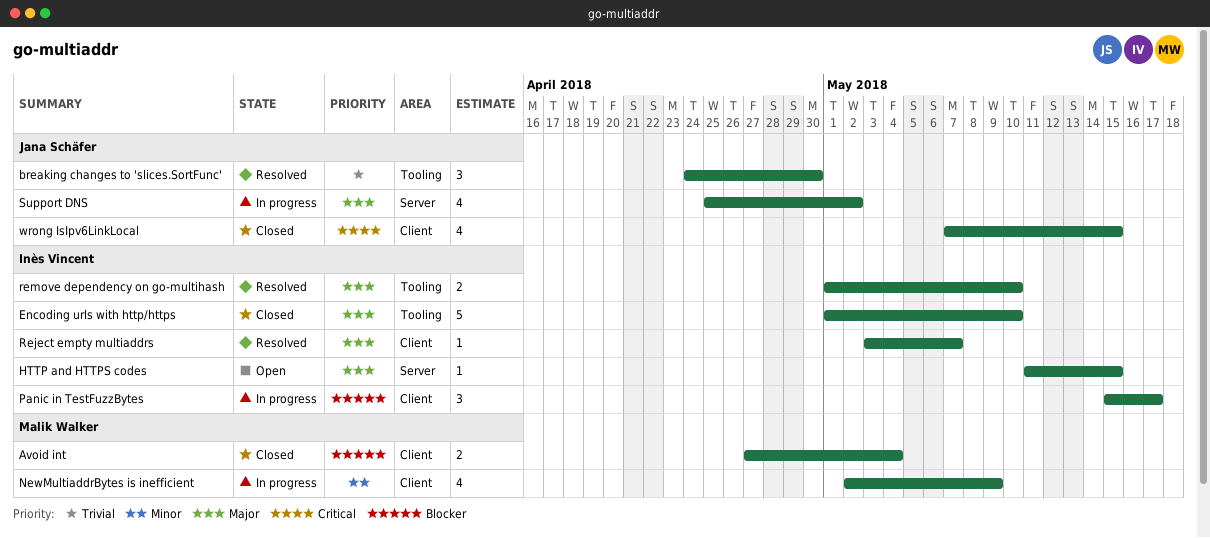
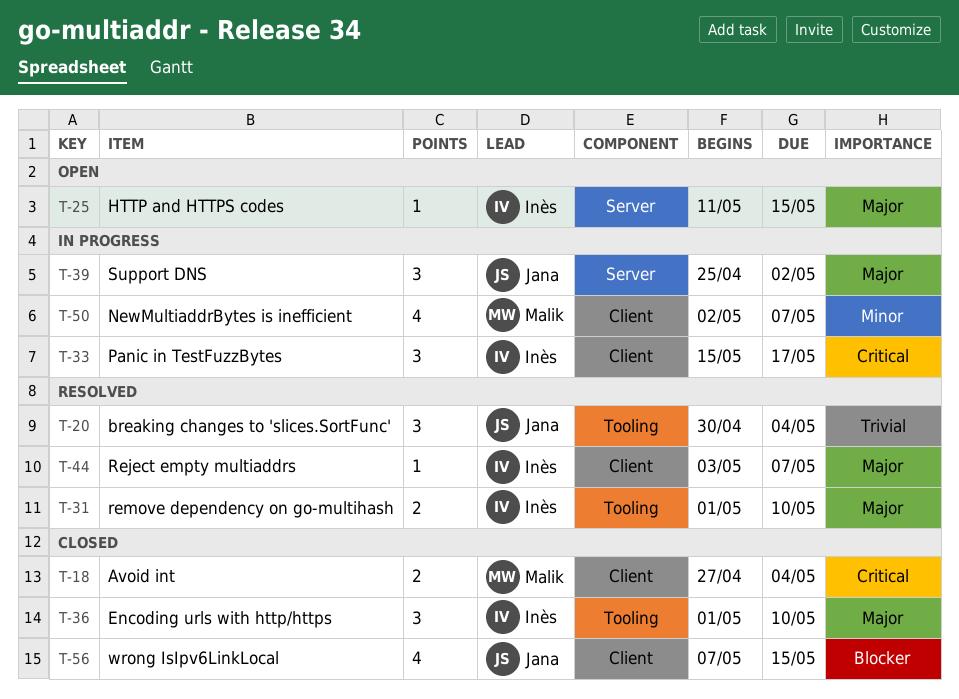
Avoid int, priority: Blocker -> Critical
breaking changes to 'slices.SortFunc', start: Apr 24 -> Apr 30
breaking changes to 'slices.SortFunc', due: Apr 30 -> May 4
Encoding urls with http/https, estimate: 5 -> 3
NewMultiaddrBytes is inefficient, due: May 9 -> May 7
Panic in TestFuzzBytes, priority: Blocker -> Critical
Support DNS, estimate: 4 -> 3
wrong IsIpv6LinkLocal, priority: Critical -> Blocker

